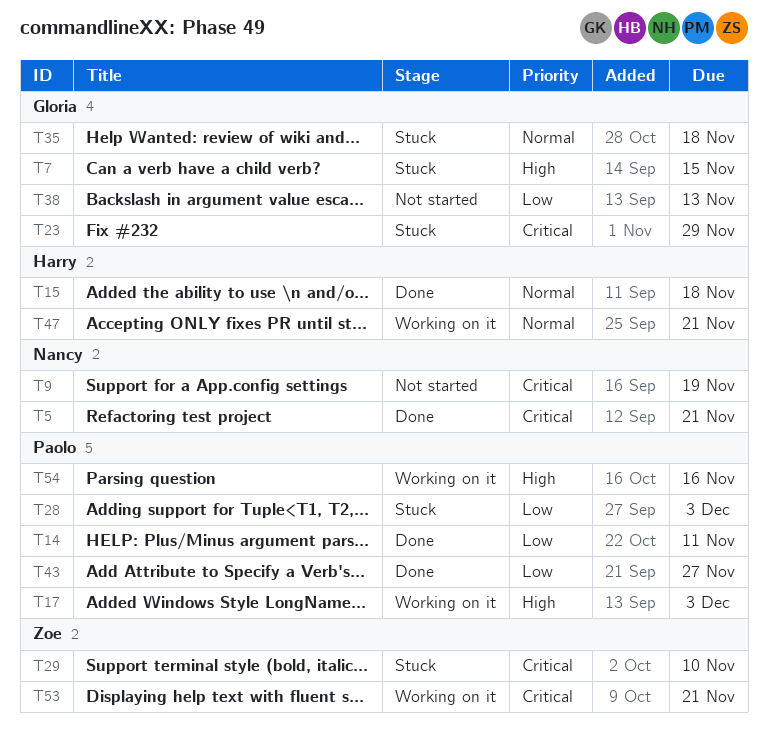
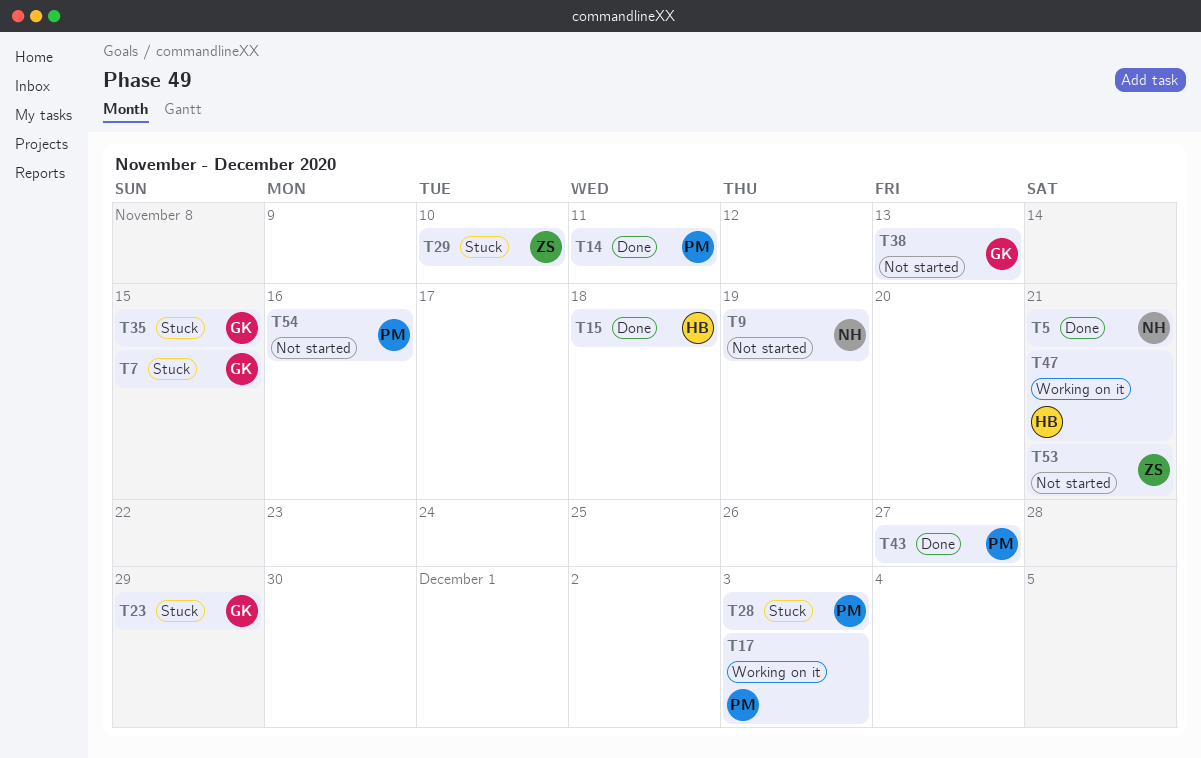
T35, due: Nov 18 -> Nov 15
T53, status: Working on it -> Not started
T54, status: Working on it -> Not started

